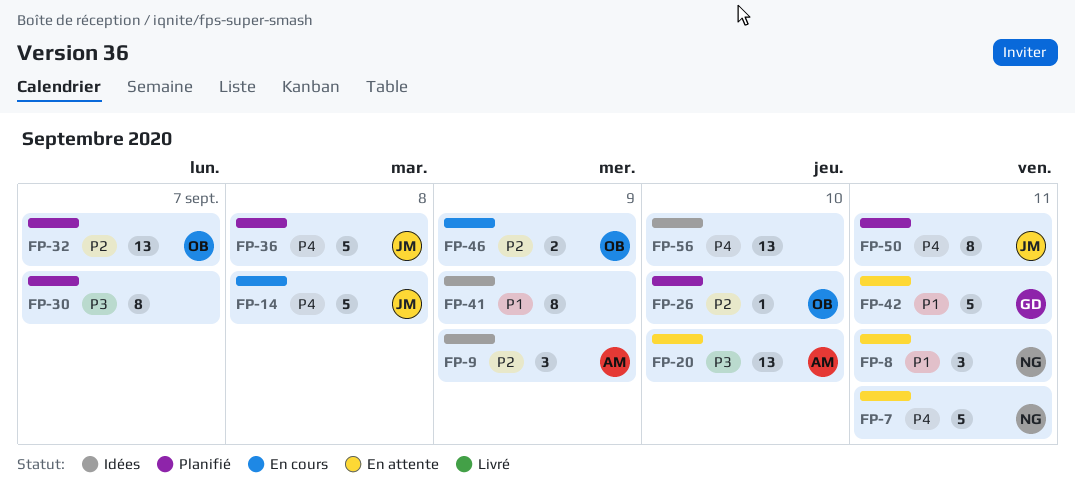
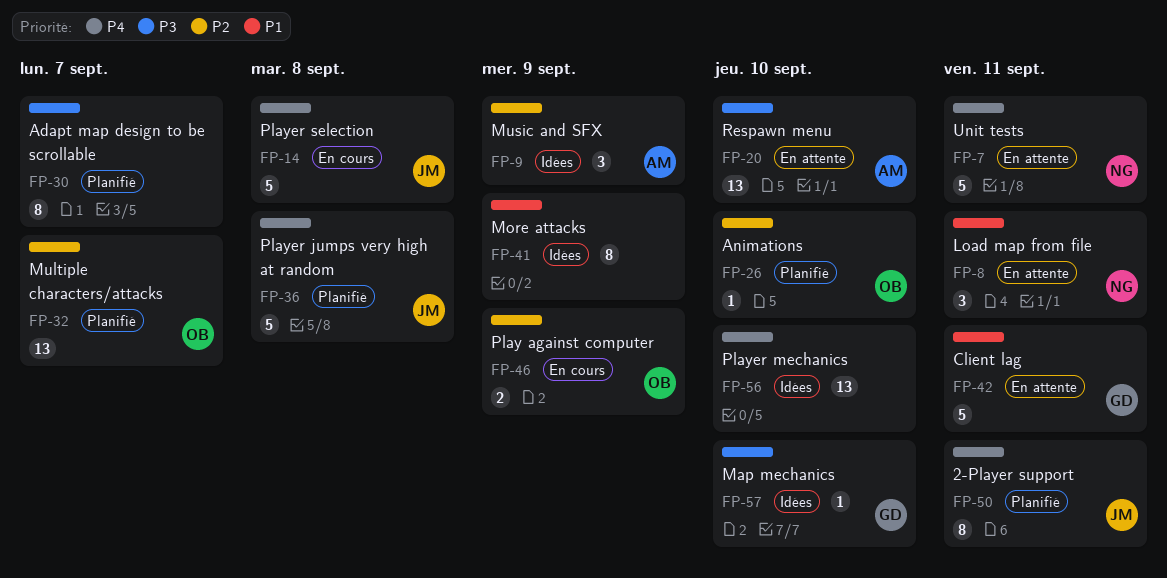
FP-57: none -> present

